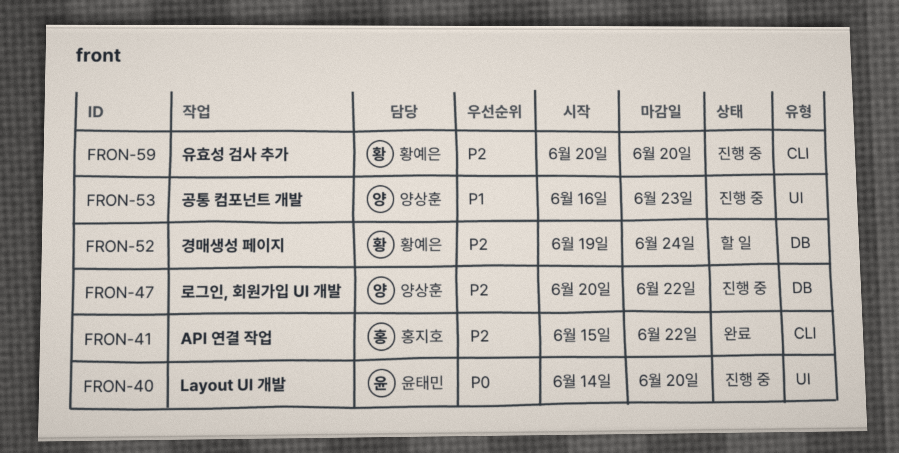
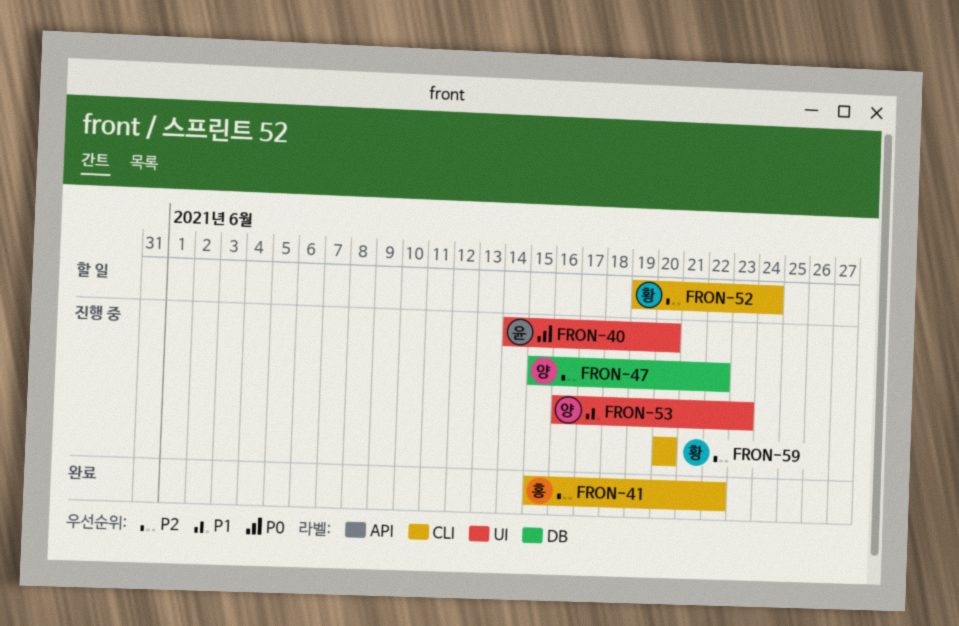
FRON-47, start: Jun 20 -> Jun 15
FRON-52, label: DB -> CLI

